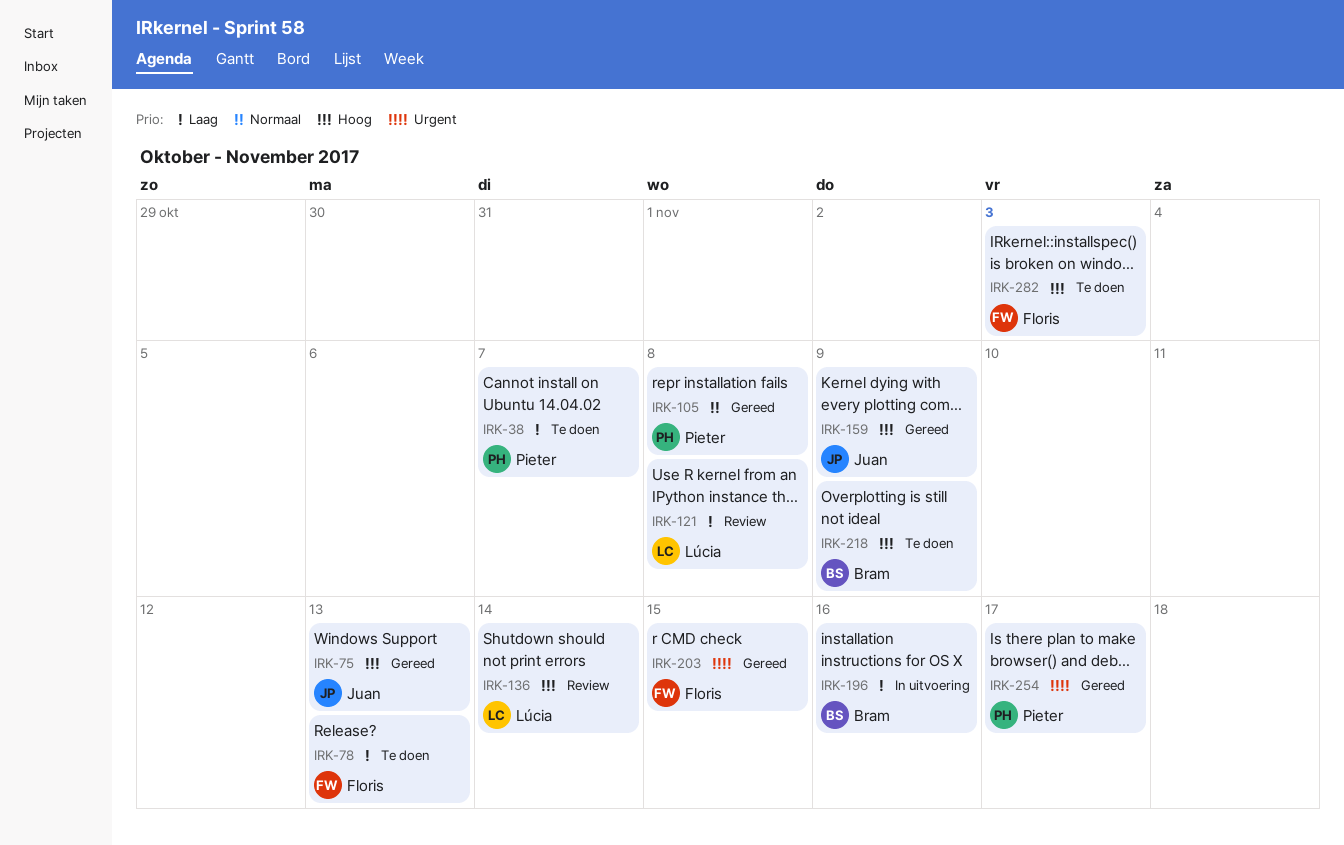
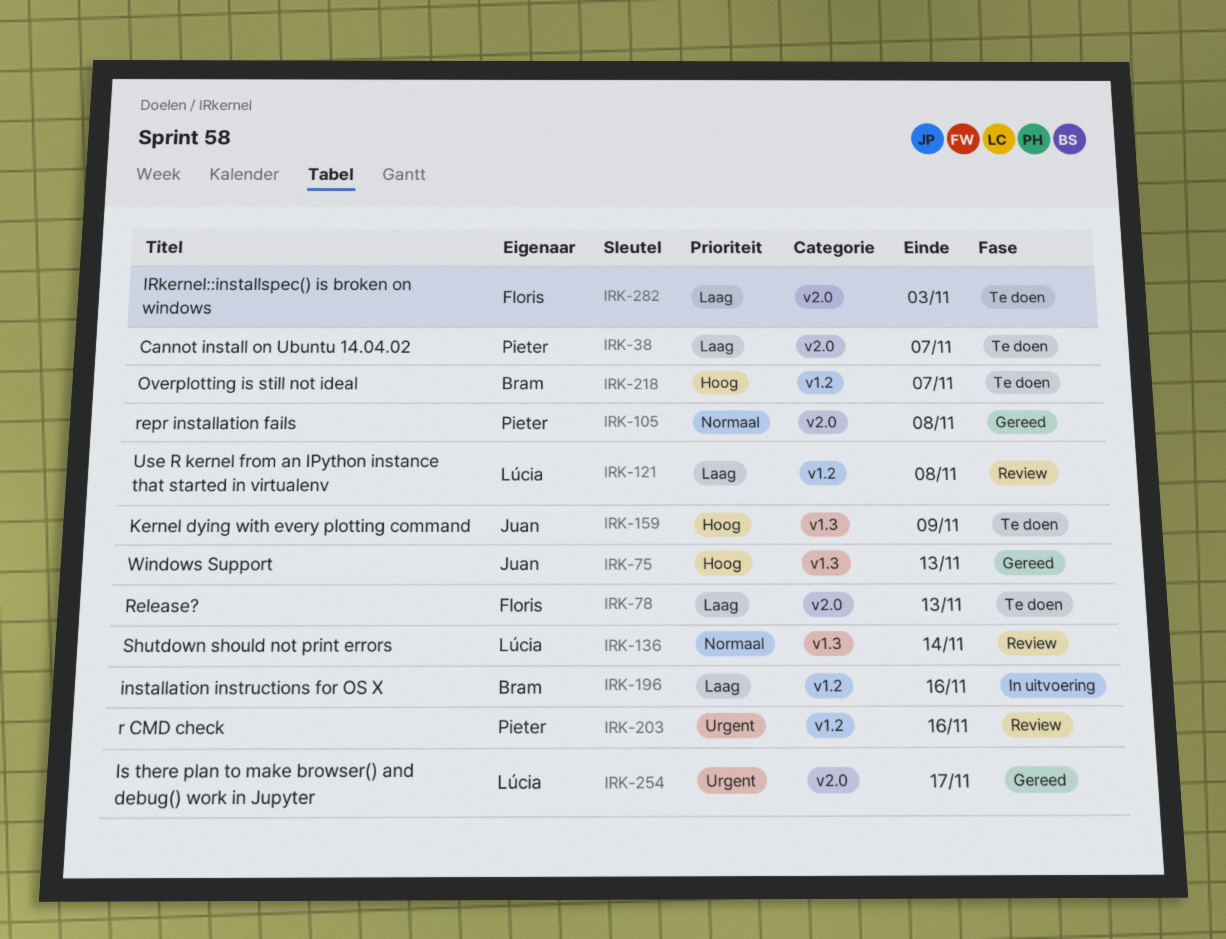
IRK-136, priority: Hoog -> Normaal
IRK-159, status: Gereed -> Te doen
IRK-203, status: Gereed -> Review
IRK-203, owner: Floris -> Pieter
IRK-203, due: Nov 15 -> Nov 16
IRK-218, due: Nov 9 -> Nov 7
IRK-254, owner: Pieter -> Lúcia
IRK-282, priority: Hoog -> Laag

